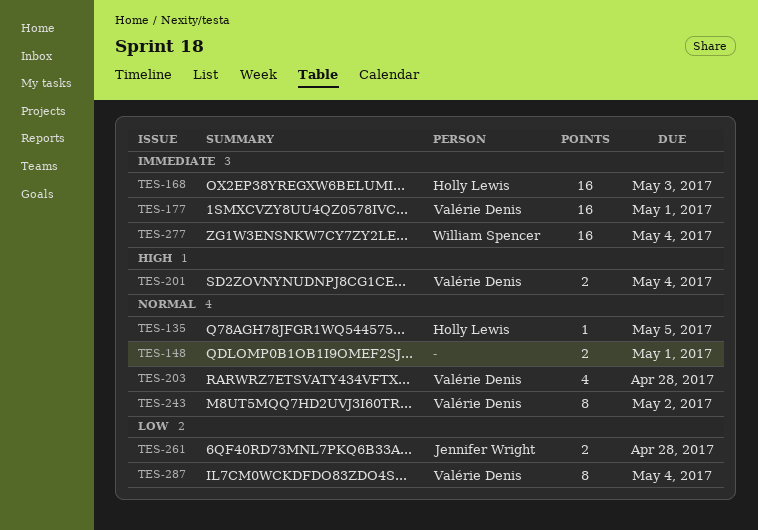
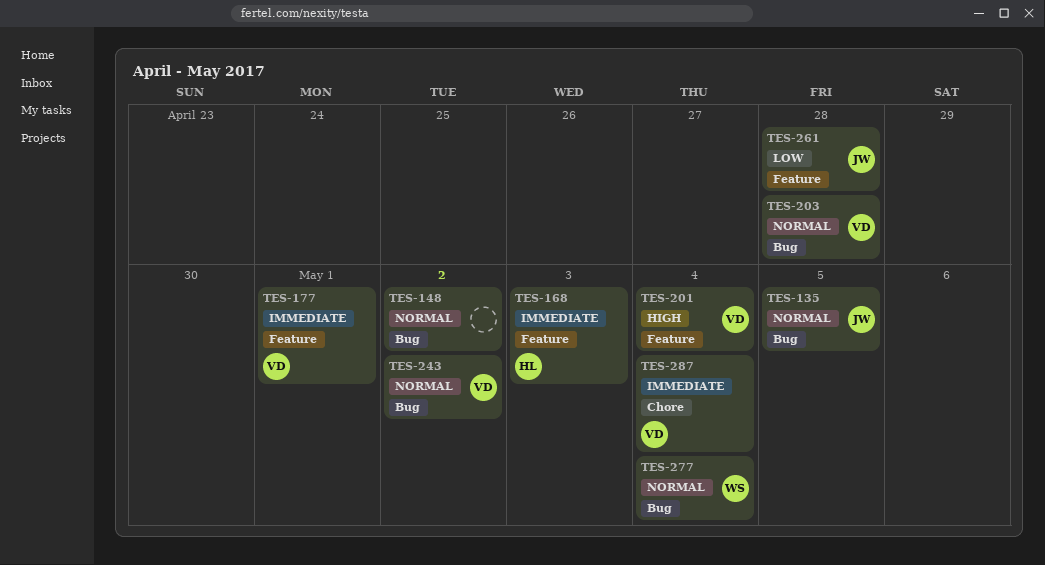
TES-135, owner: Holly Lewis -> Jennifer Wright
TES-148, due: May 1 -> May 2
TES-277, priority: Immediate -> Normal
TES-287, priority: Low -> Immediate

